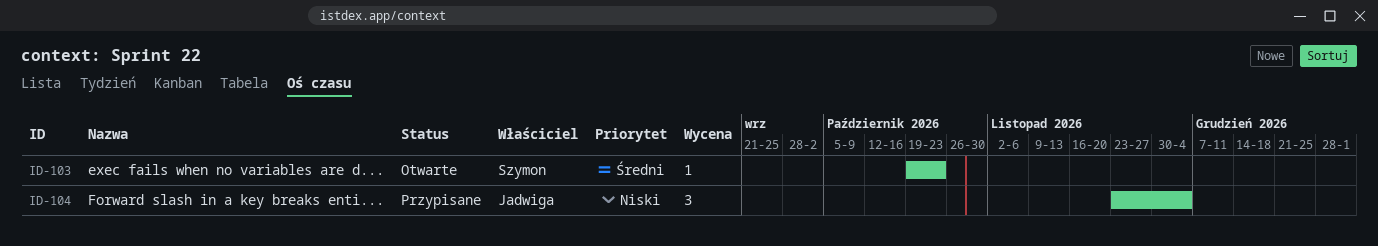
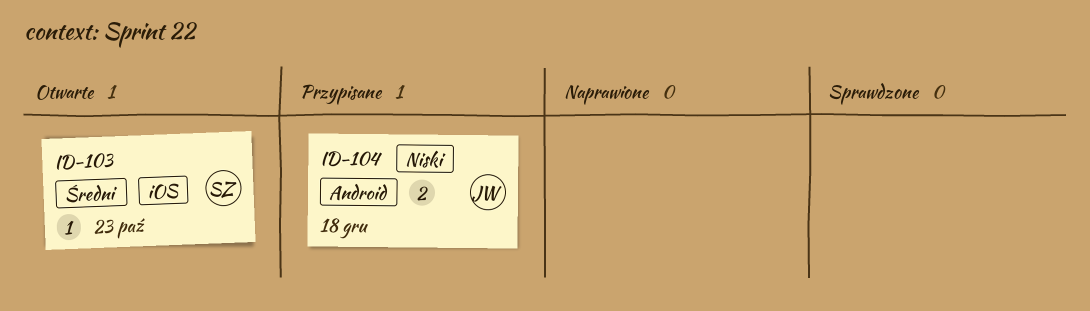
ID-104, estimate: 3 -> 2
ID-104, due: Dec 4 -> Dec 18

